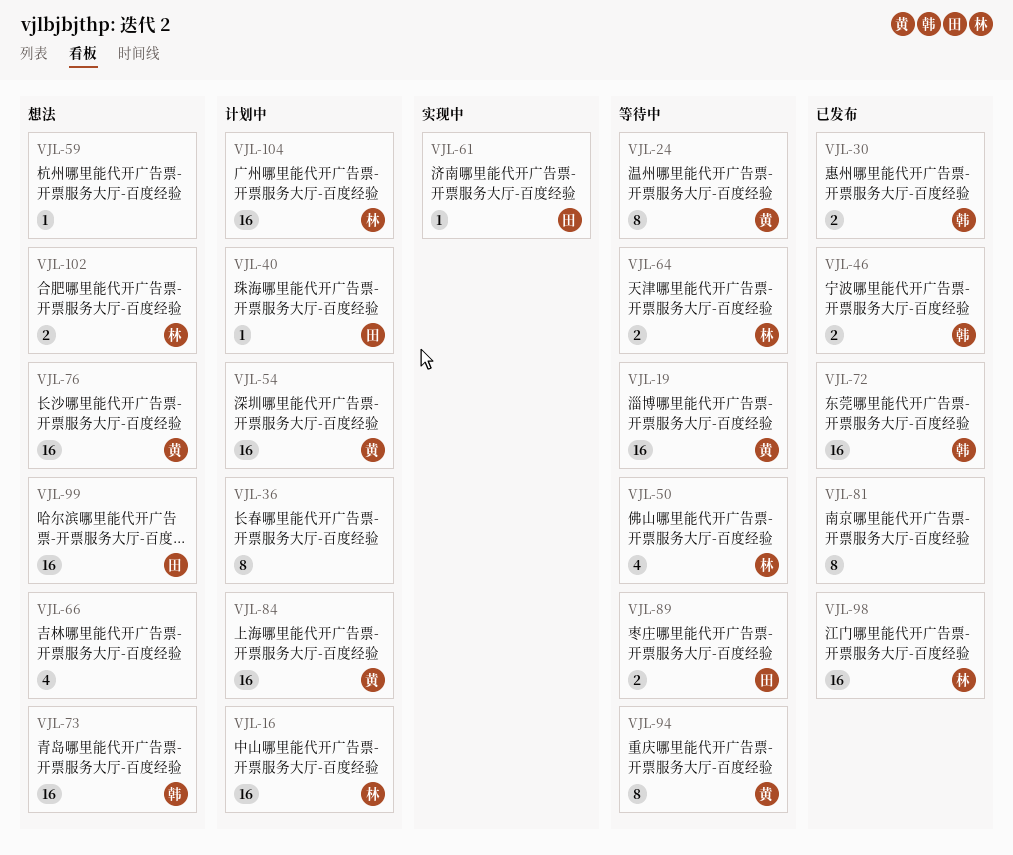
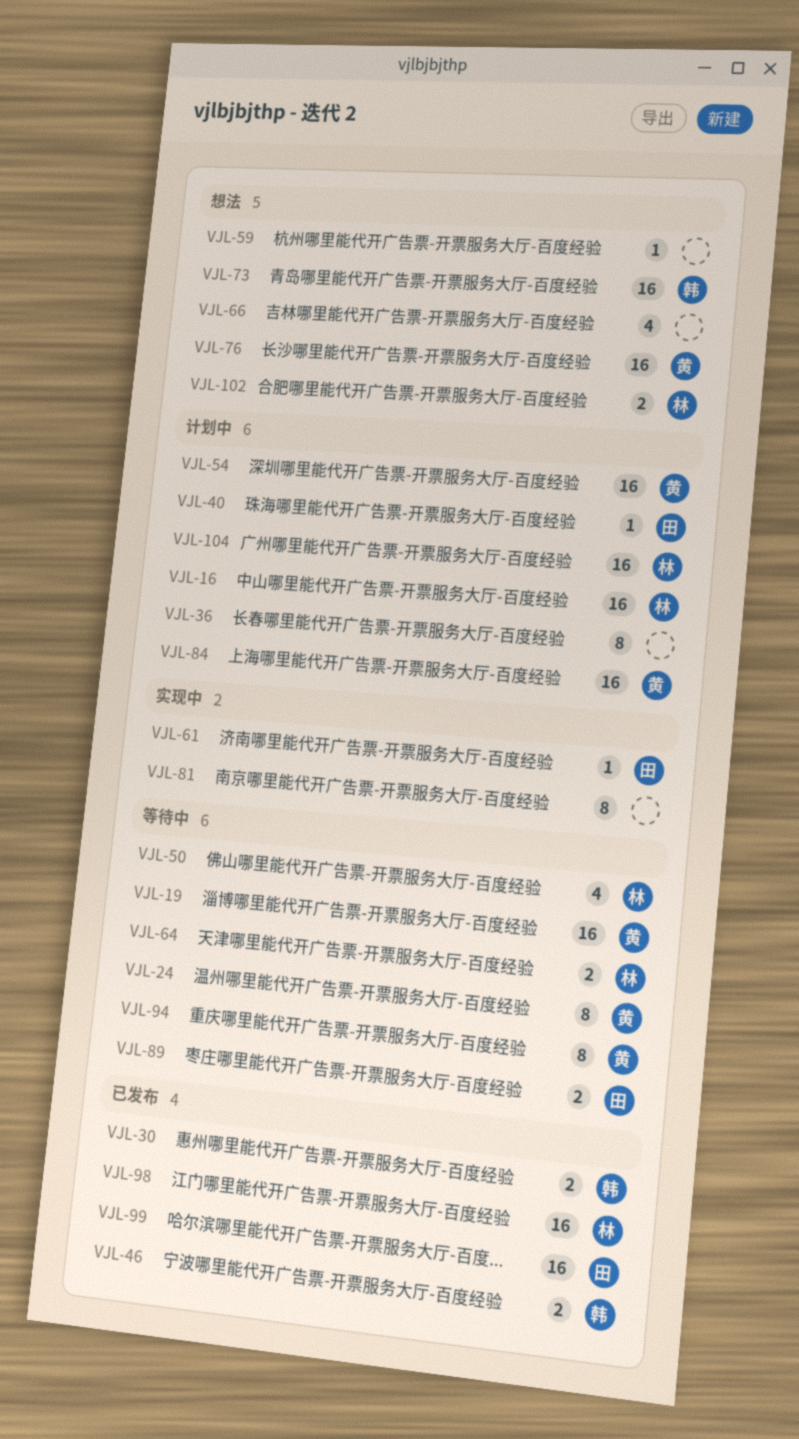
VJL-72: present -> none
VJL-81, status: 已发布 -> 实现中
VJL-99, status: 想法 -> 已发布

